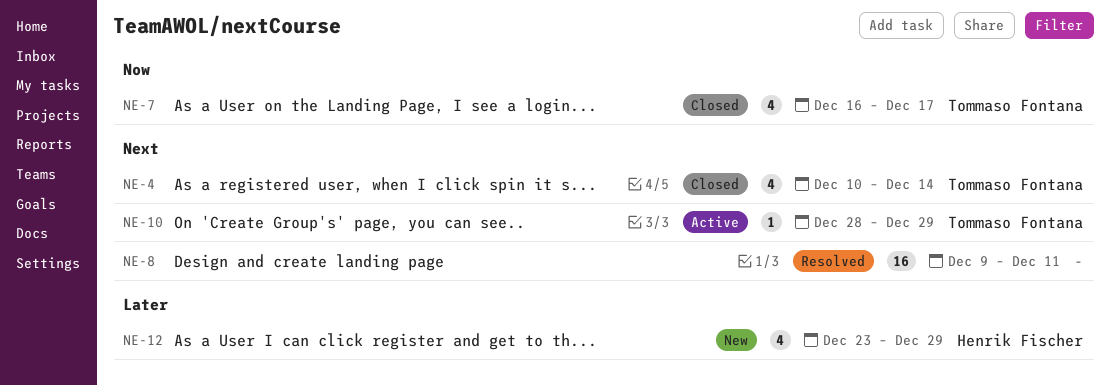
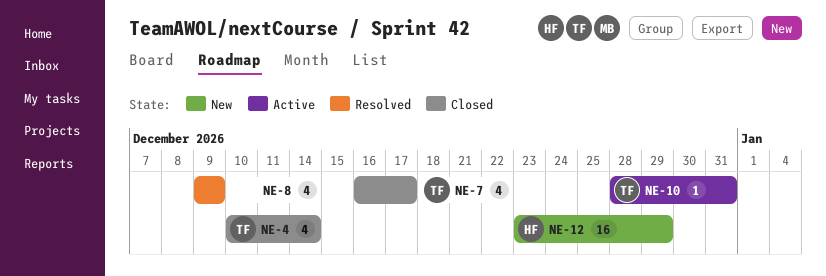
NE-8, estimate: 16 -> 4
NE-8, due: Dec 11 -> Dec 9
NE-10, due: Dec 29 -> Dec 31
NE-12, estimate: 4 -> 16

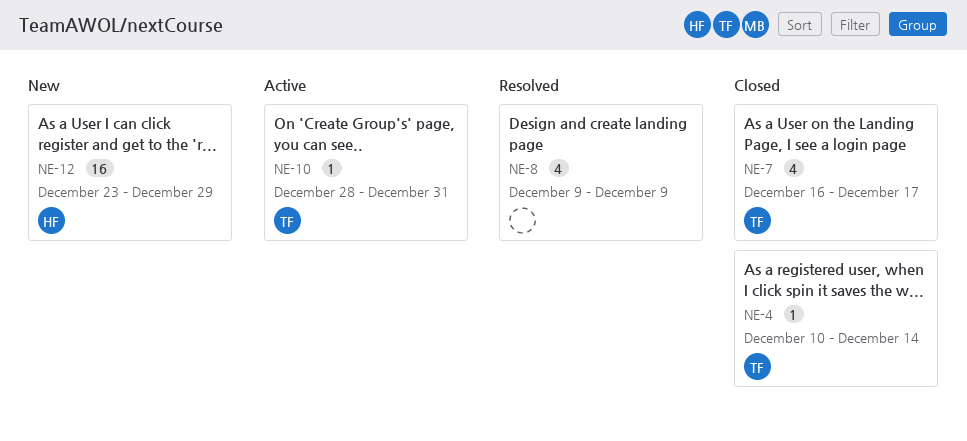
NE-4, estimate: 4 -> 1

